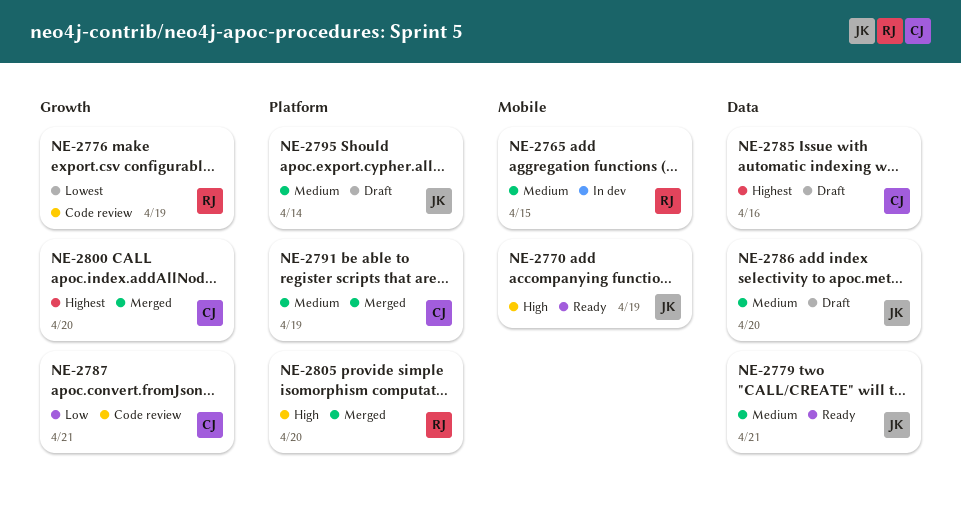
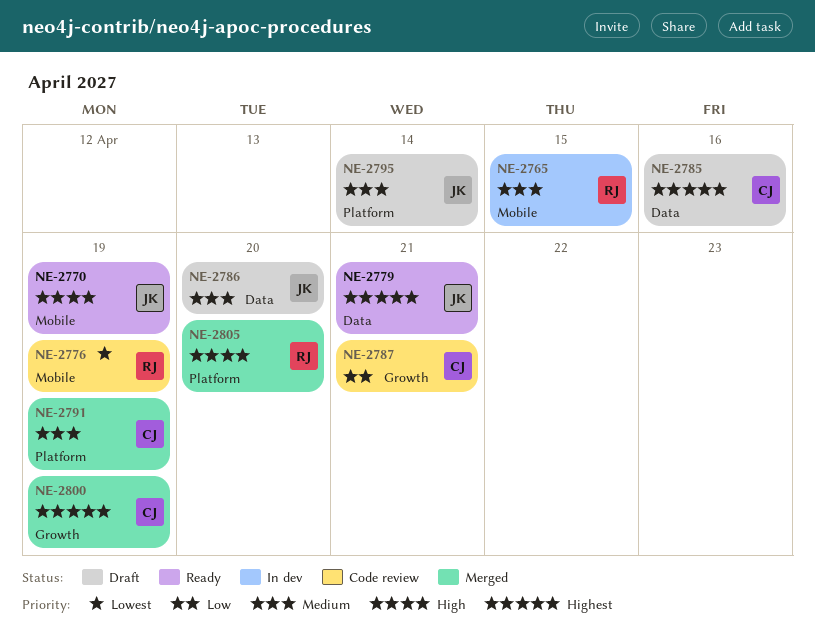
NE-2776, label: Growth -> Mobile
NE-2779, priority: Medium -> Highest
NE-2800, due: Apr 20 -> Apr 19

